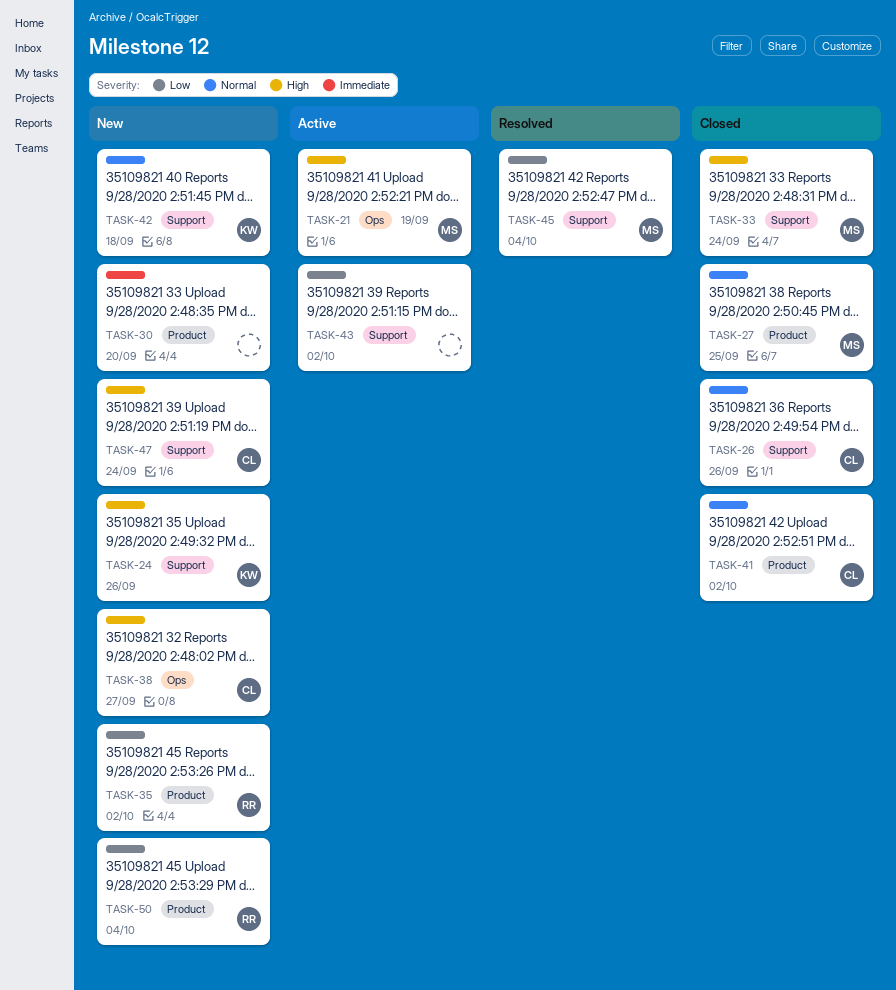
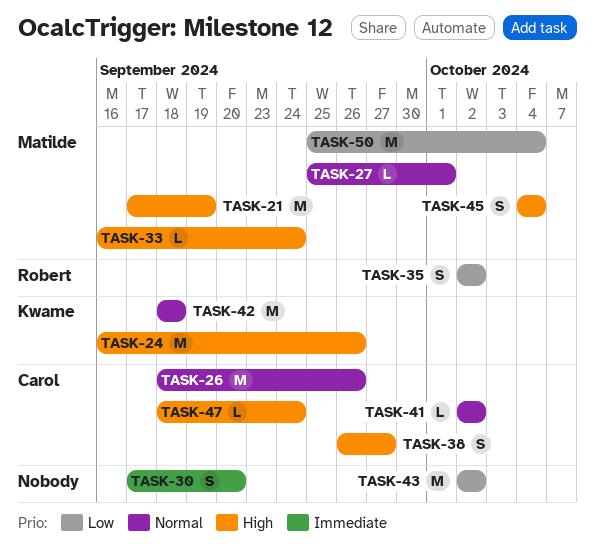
TASK-27, due: Sep 25 -> Oct 1
TASK-45, priority: Low -> High
TASK-50, owner: Robert -> Matilde

